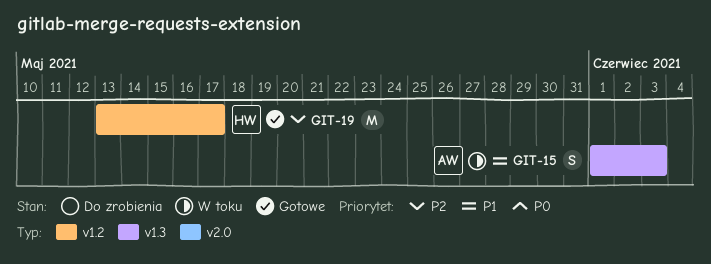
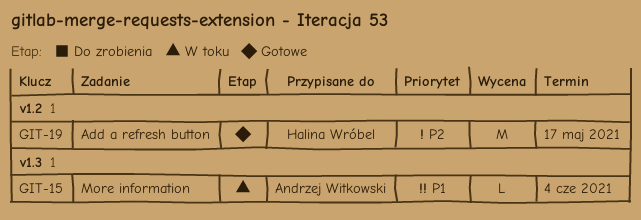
GIT-15, estimate: S -> L
GIT-15, due: Jun 3 -> Jun 4

